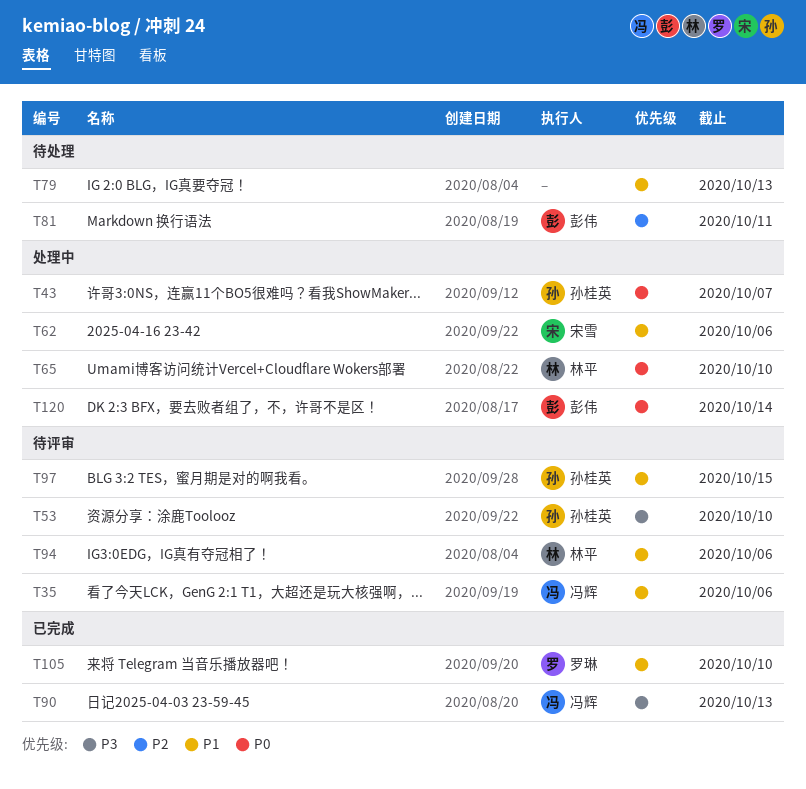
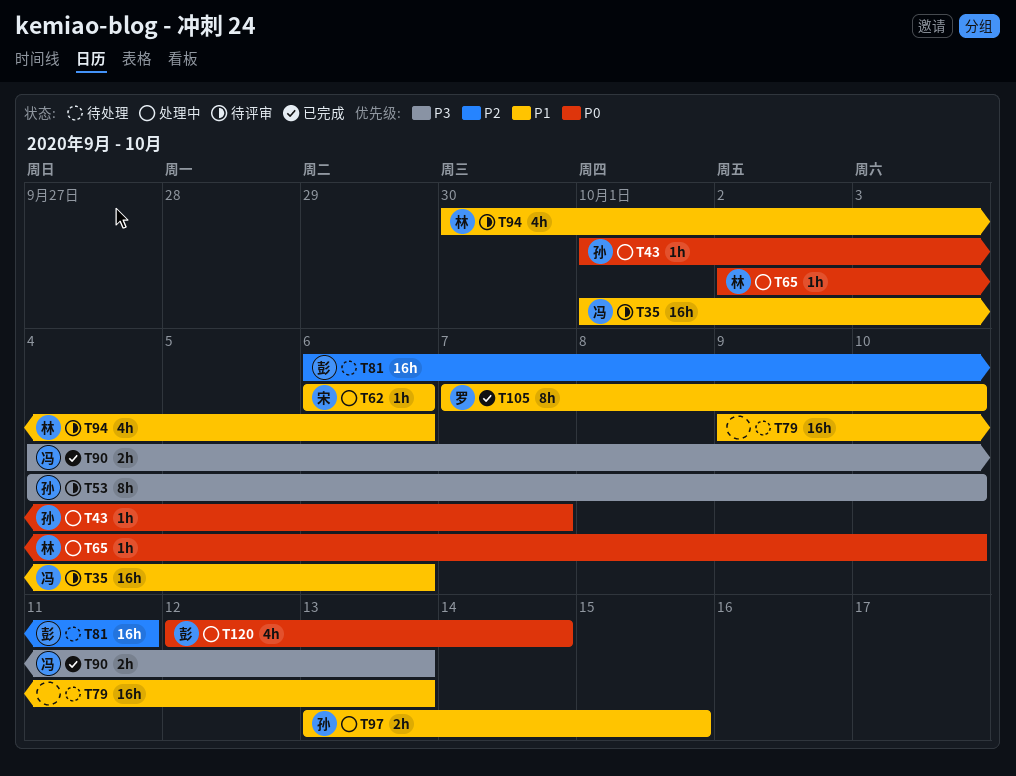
T97, status: 待评审 -> 处理中

